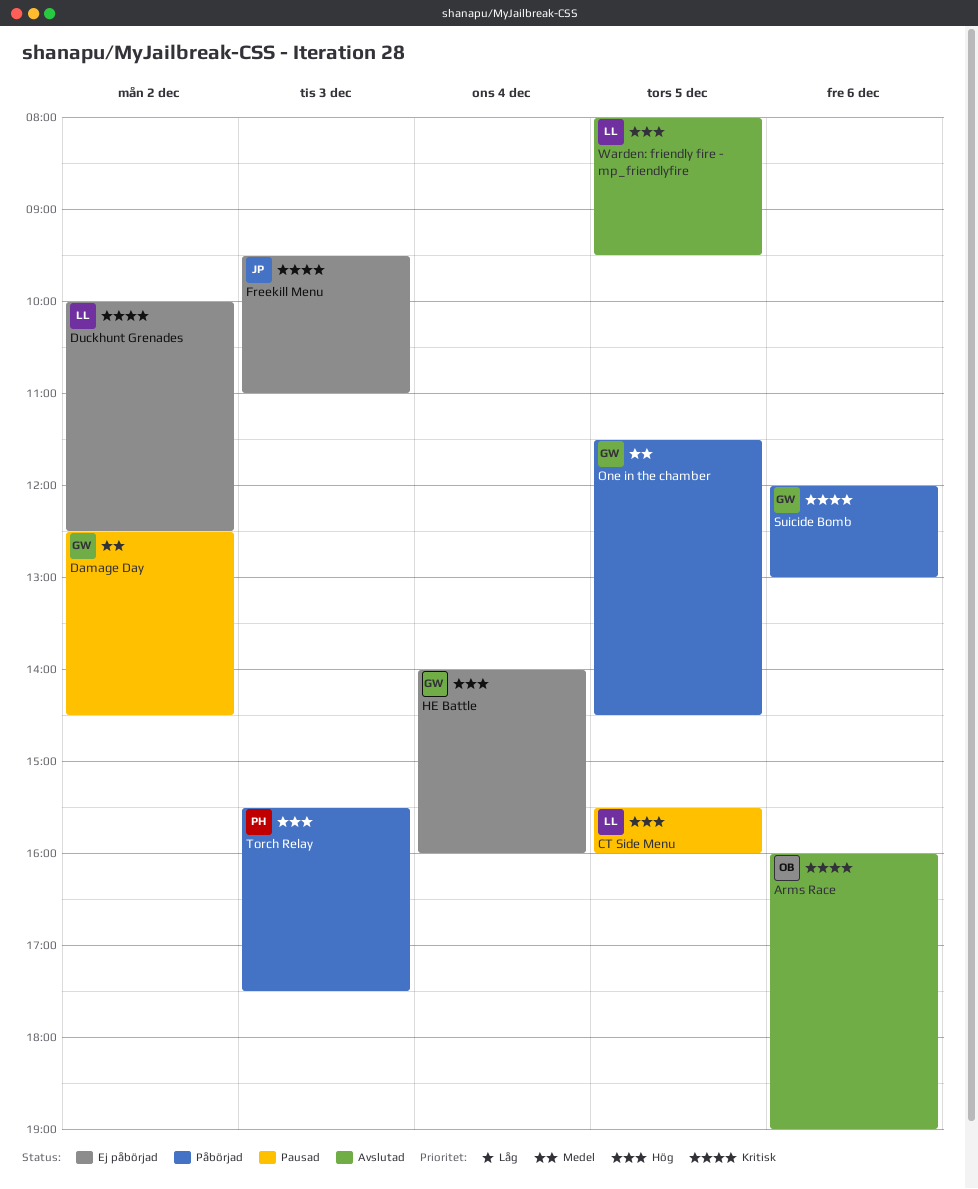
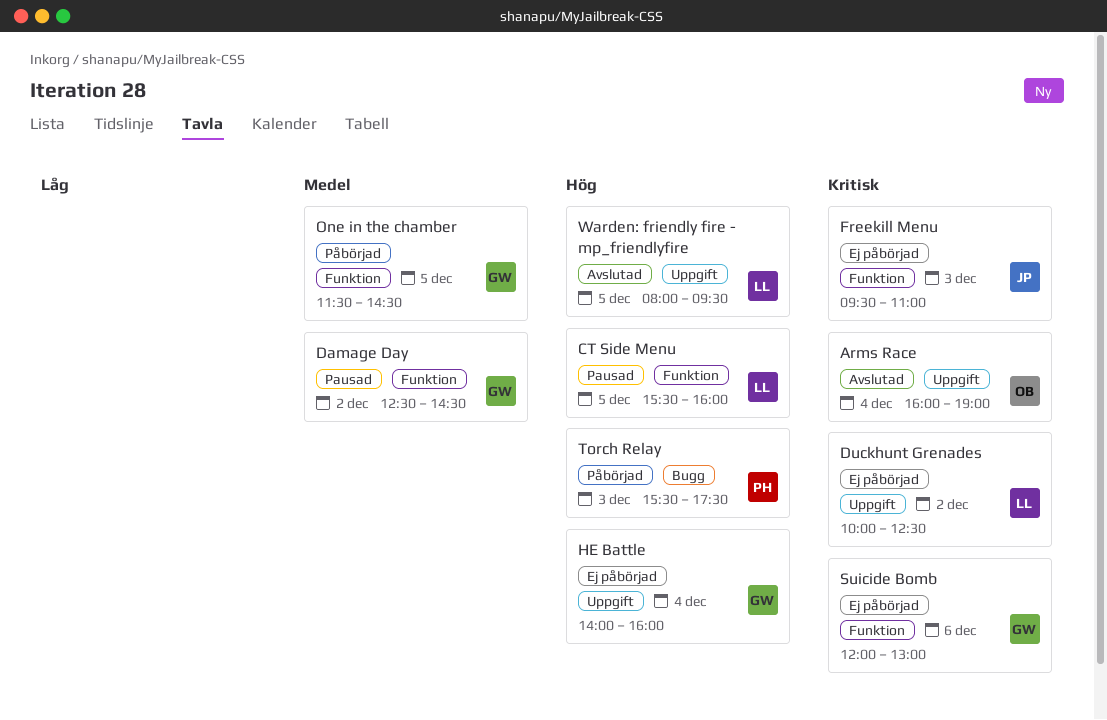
Arms Race, day: Dec 6 -> Dec 4
Suicide Bomb, status: Påbörjad -> Ej påbörjad

